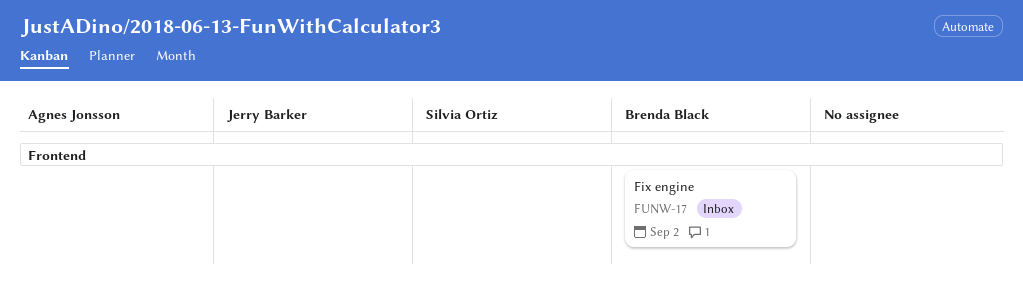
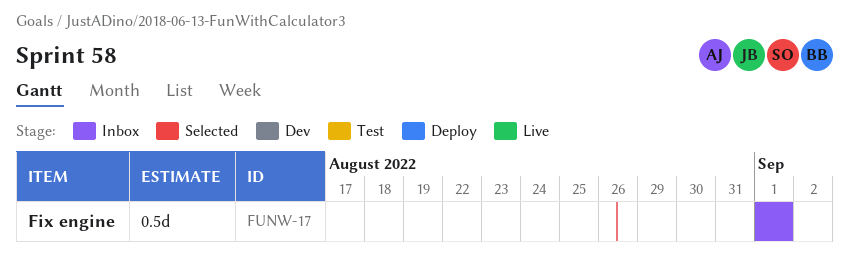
FUNW-17, due: Sep 2 -> Sep 1

